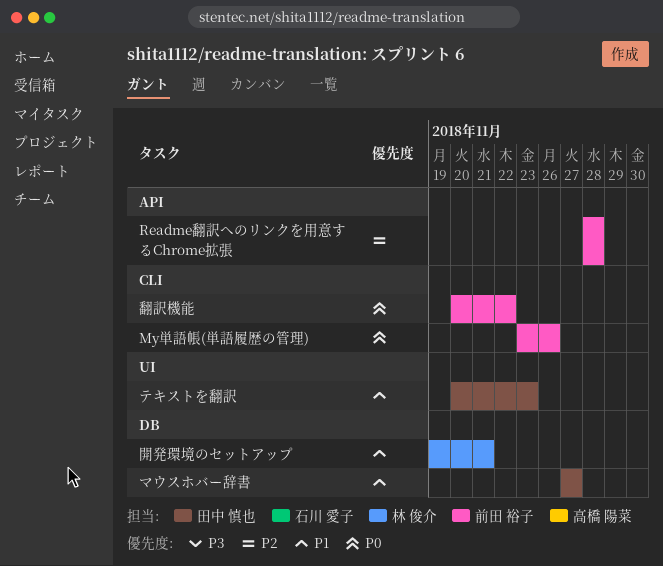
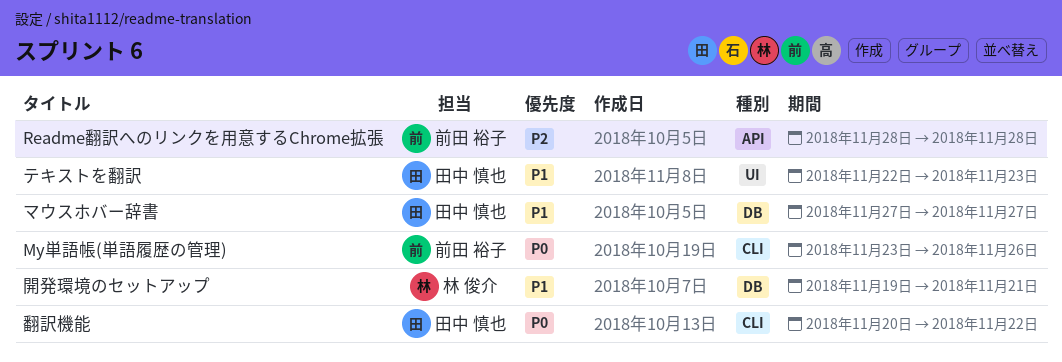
テキストを翻訳, start: Nov 20 -> Nov 22
翻訳機能, owner: 前田 裕子 -> 田中 慎也

